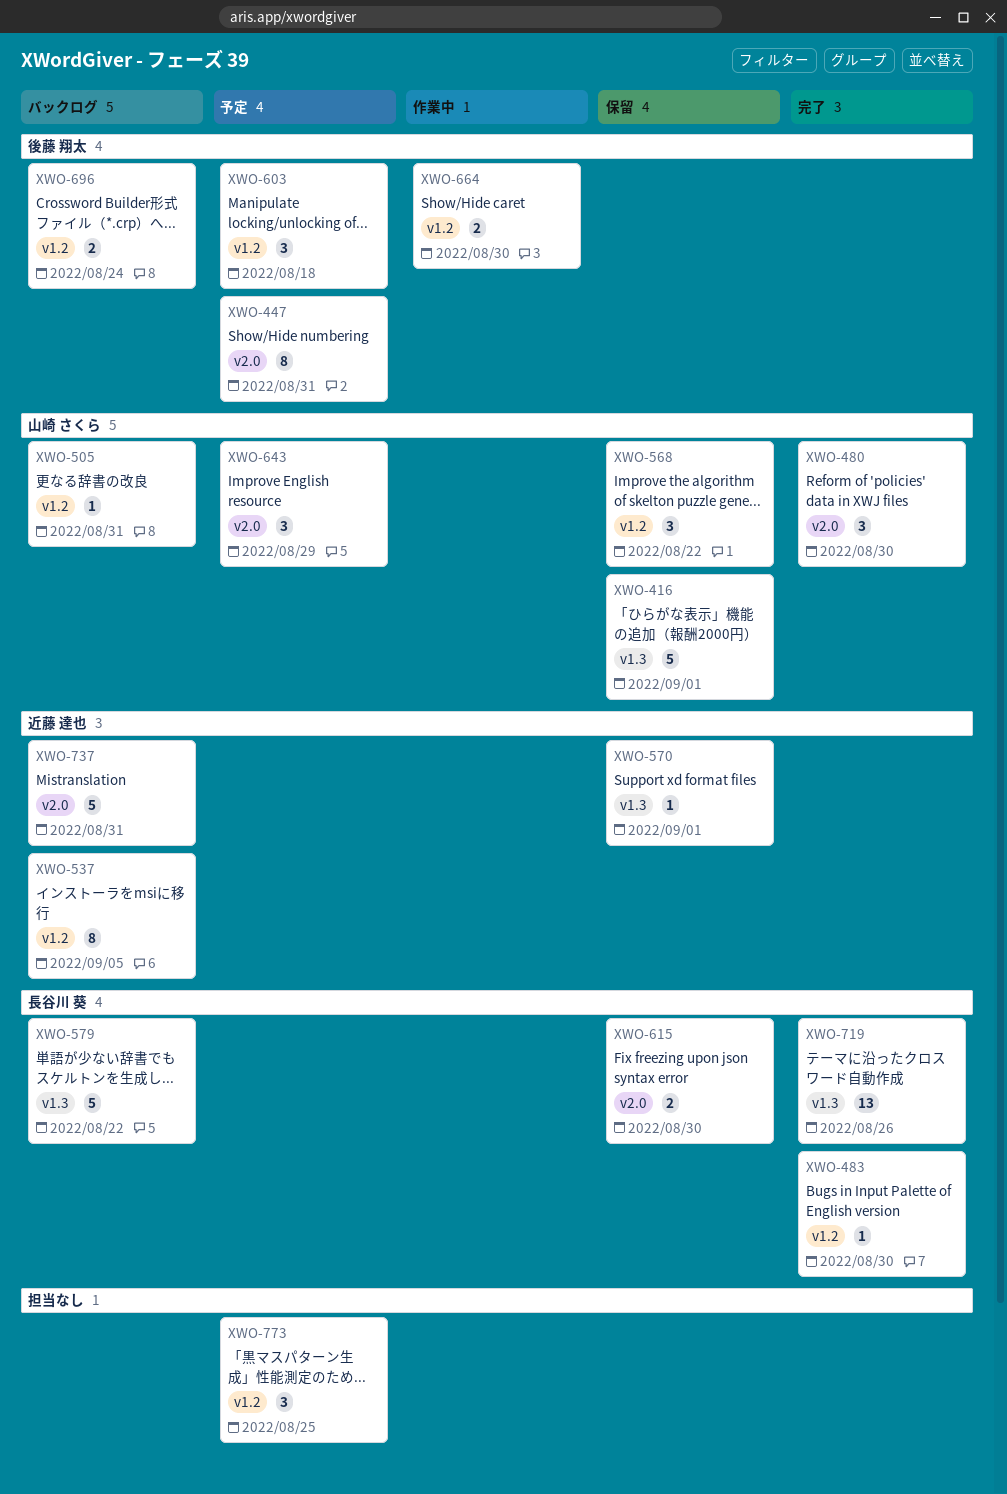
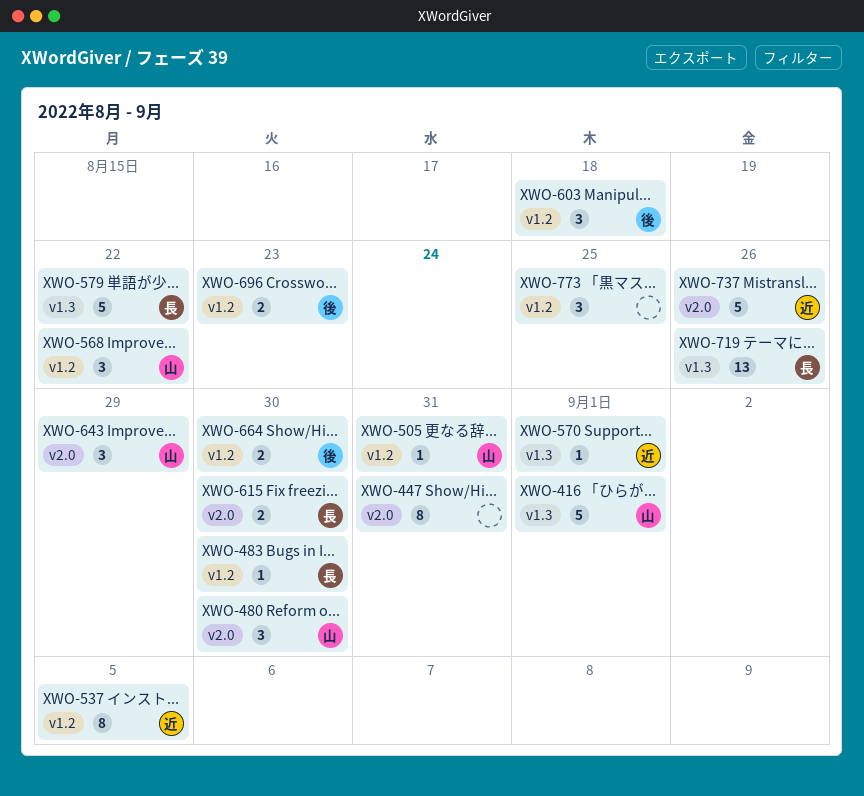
XWO-447, owner: 後藤 翔太 -> none
XWO-696, due: Aug 24 -> Aug 23
XWO-737, due: Aug 31 -> Aug 26

